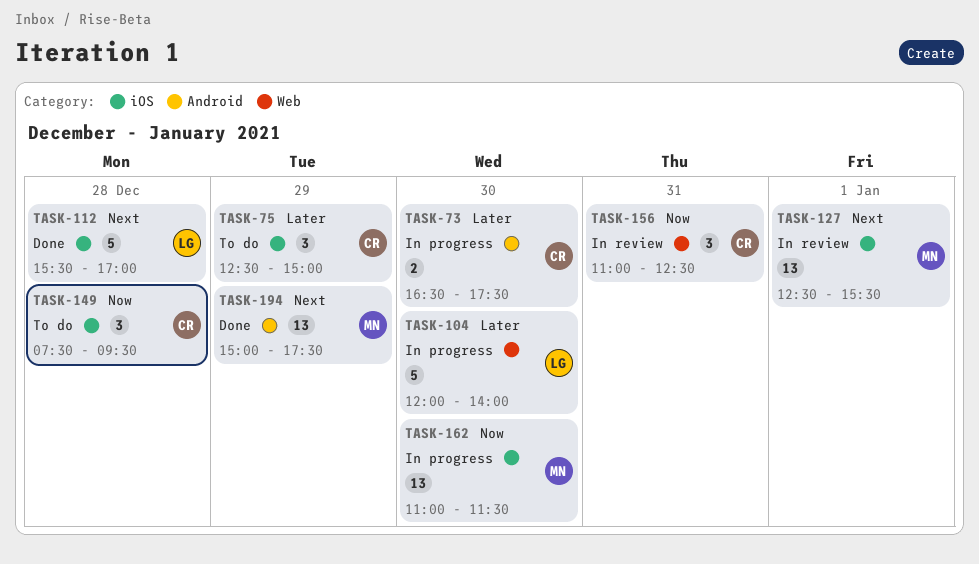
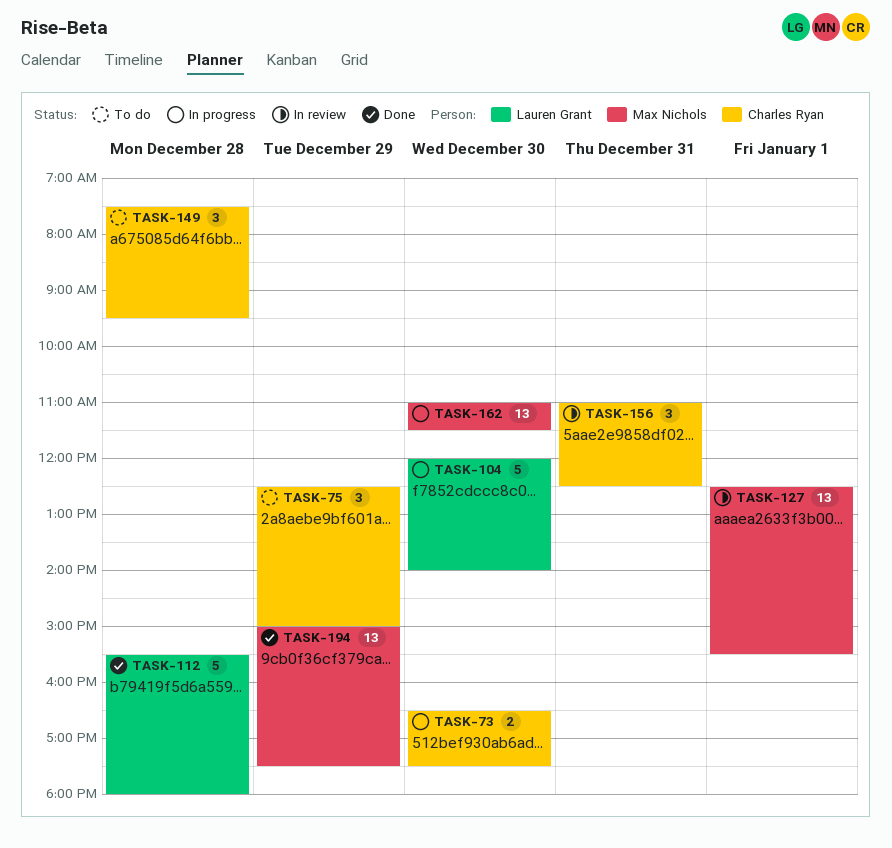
TASK-112, ends: 17:00 -> 18:00

